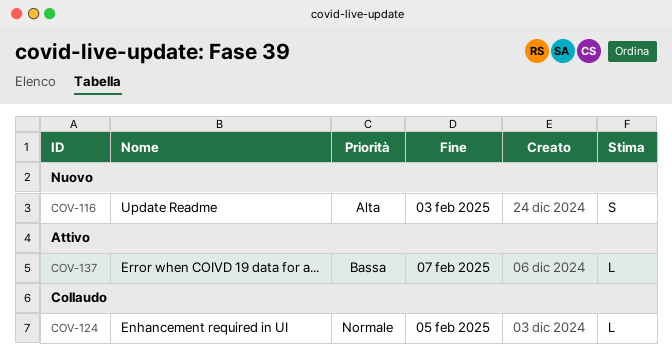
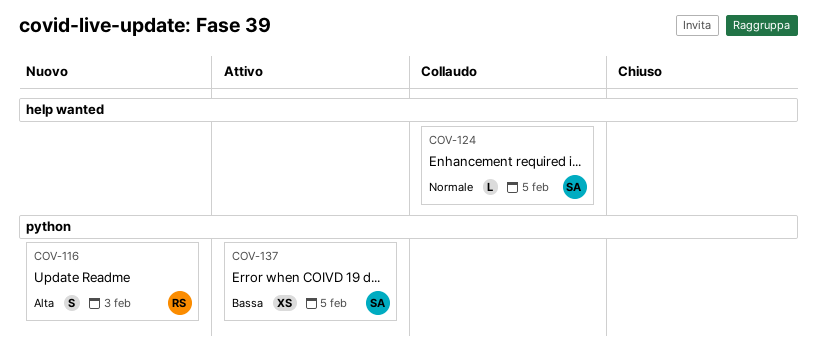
COV-137, estimate: L -> XS
COV-137, due: Feb 7 -> Feb 5

